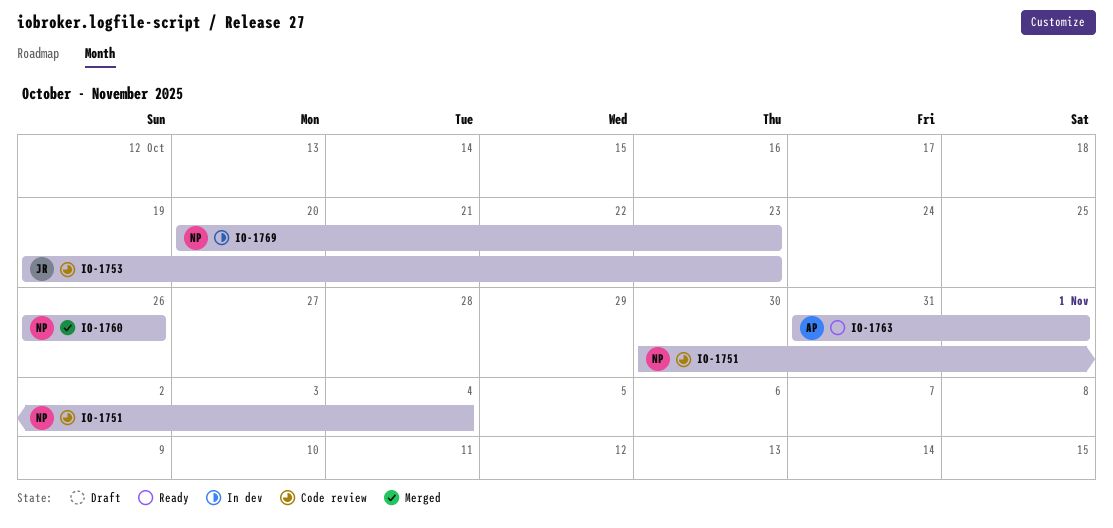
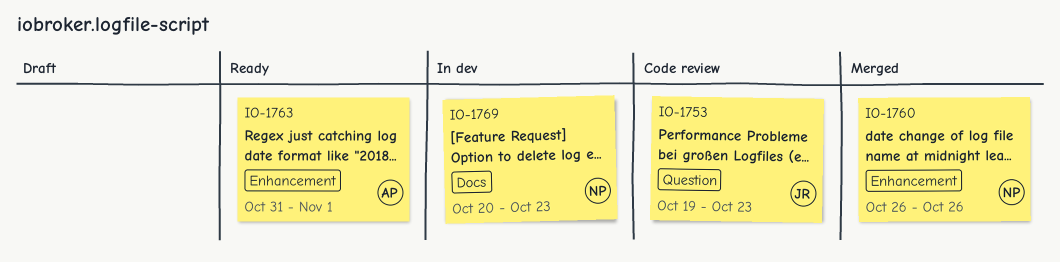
IO-1751: present -> none

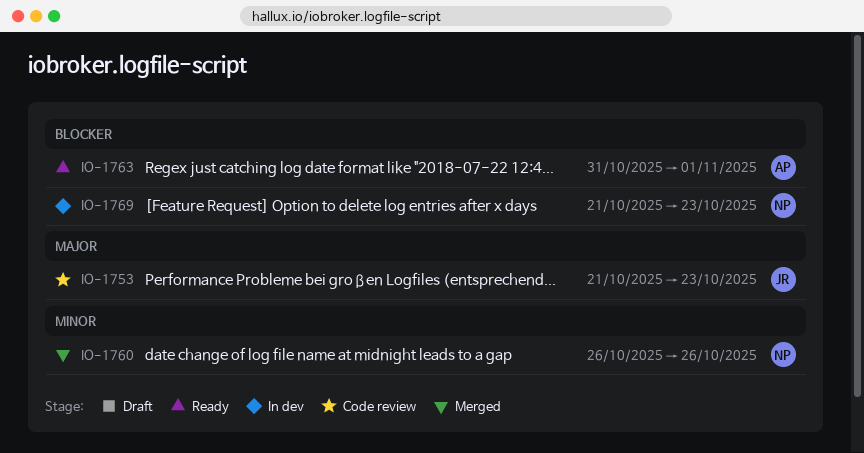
IO-1753, start: Oct 19 -> Oct 21
IO-1769, start: Oct 20 -> Oct 21

